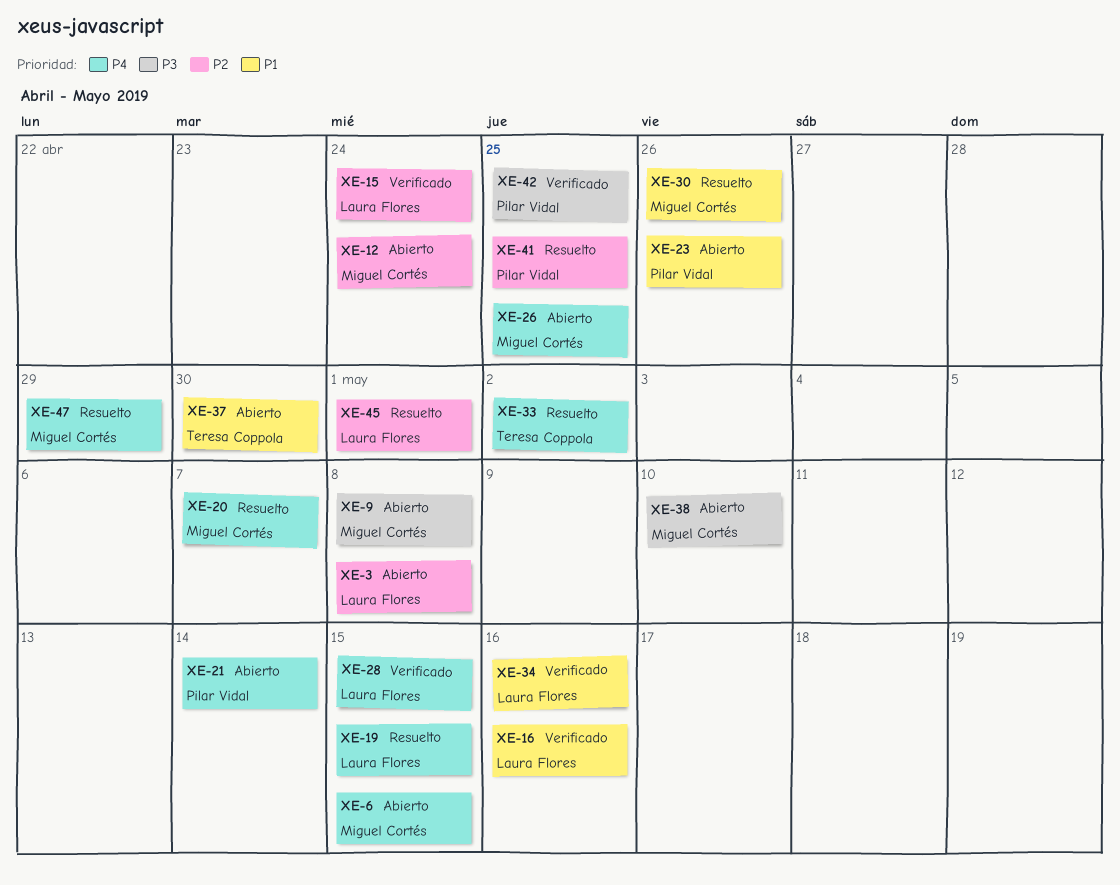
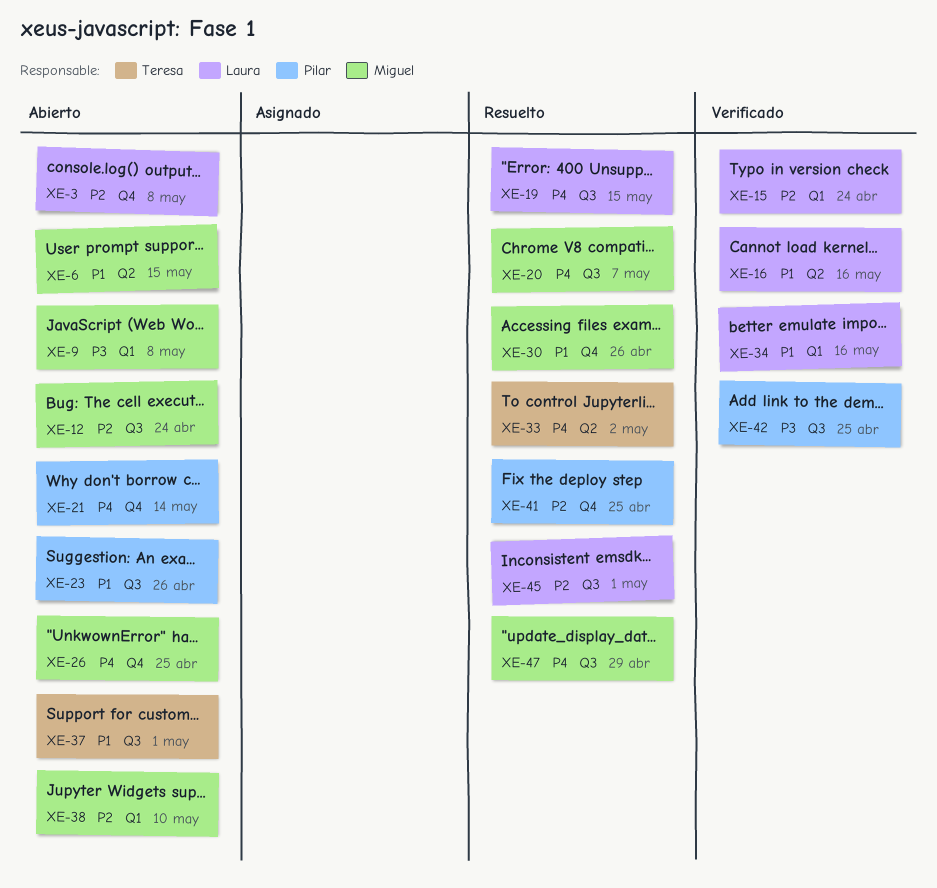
XE-6, priority: P4 -> P1
XE-28: present -> none
XE-37, due: Apr 30 -> May 1
XE-38, priority: P3 -> P2

